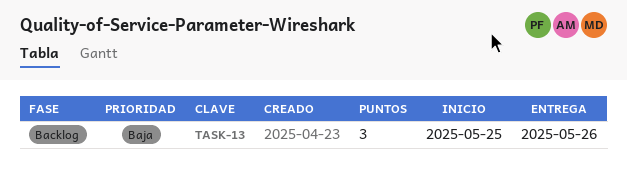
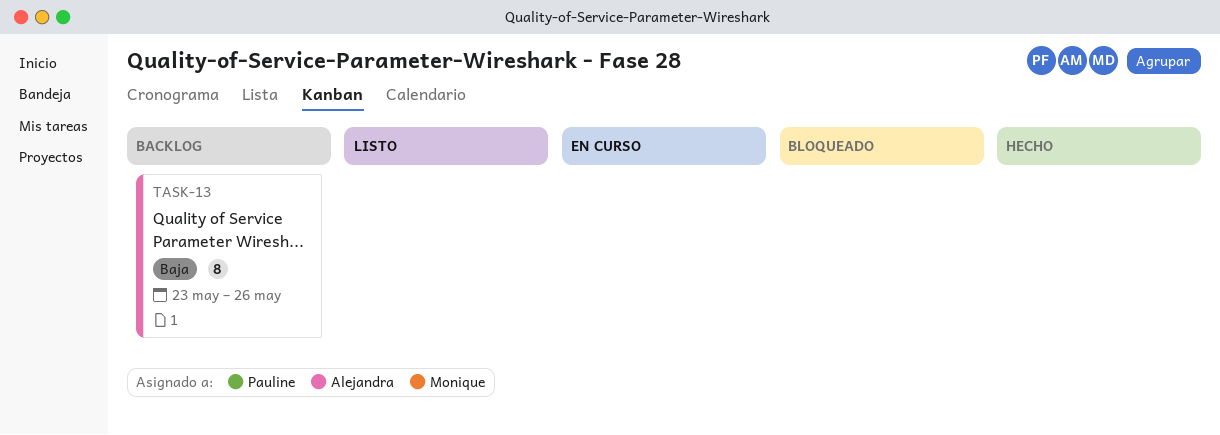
TASK-13, estimate: 3 -> 8
TASK-13, start: May 25 -> May 23

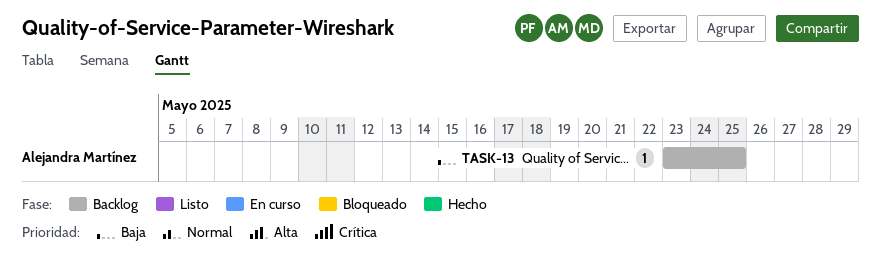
TASK-13, estimate: 8 -> 1
TASK-13, due: May 26 -> May 25

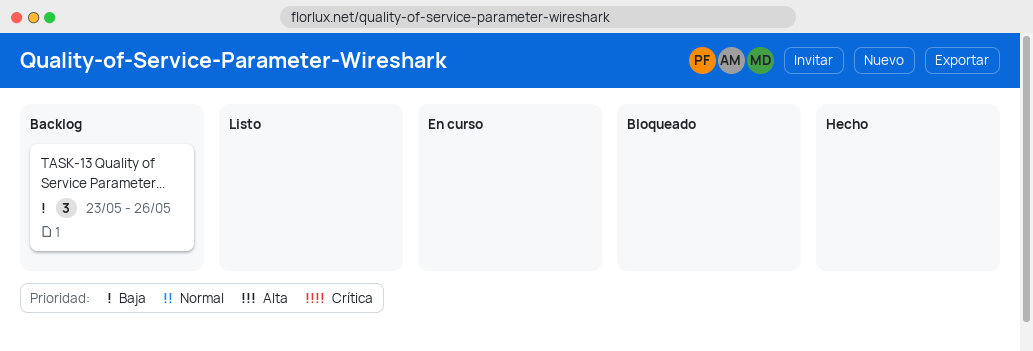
TASK-13, estimate: 1 -> 3
TASK-13, due: May 25 -> May 26

